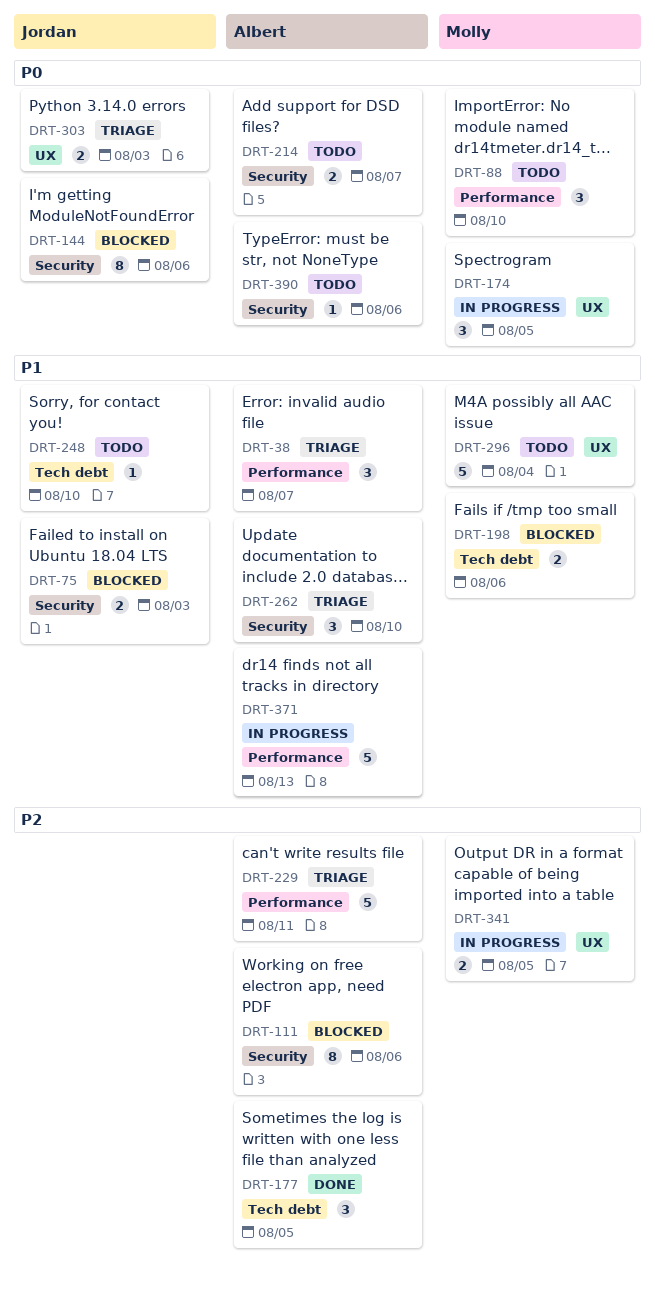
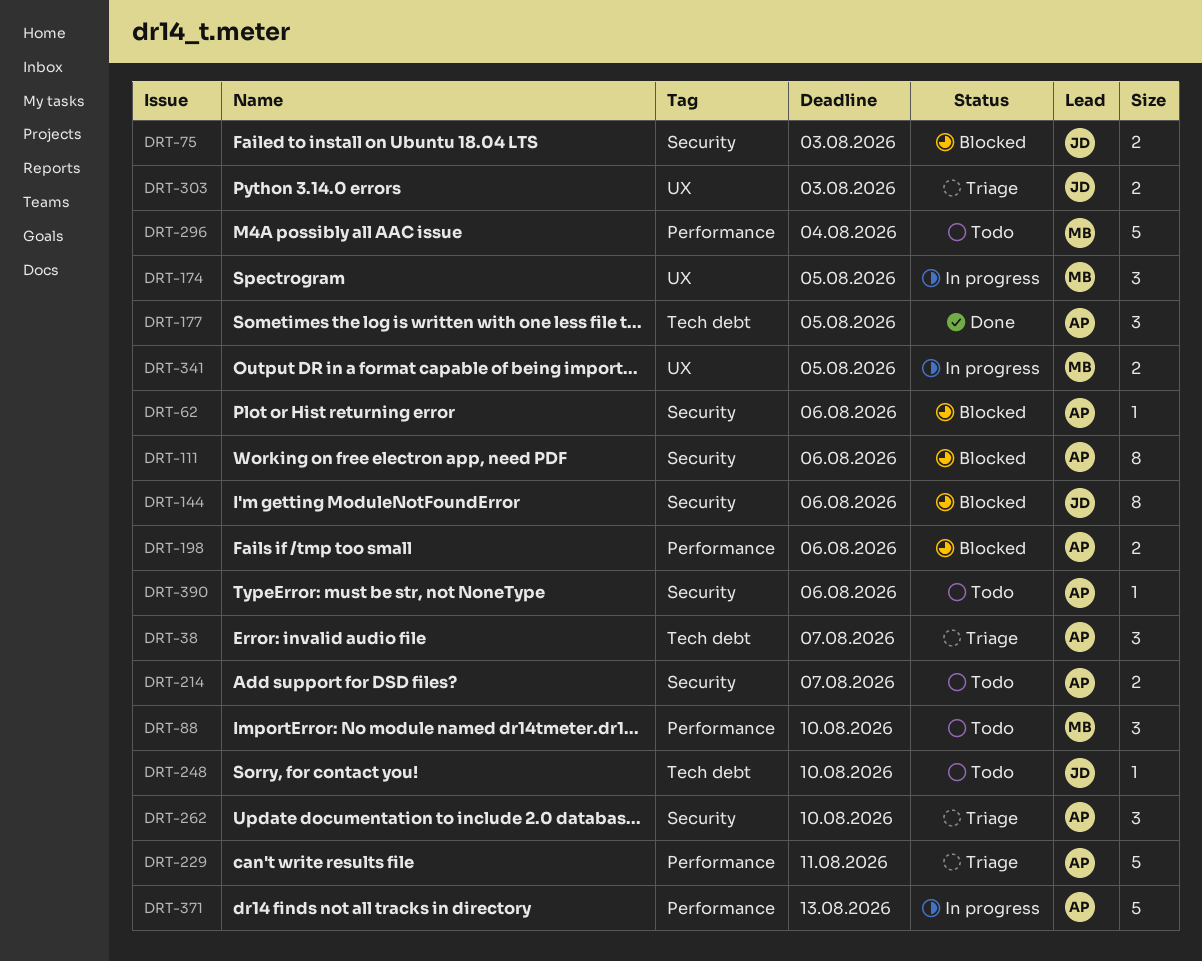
DRT-38, label: Performance -> Tech debt
DRT-62: none -> present
DRT-198, owner: Molly -> Albert
DRT-198, label: Tech debt -> Performance
DRT-296, label: UX -> Performance

